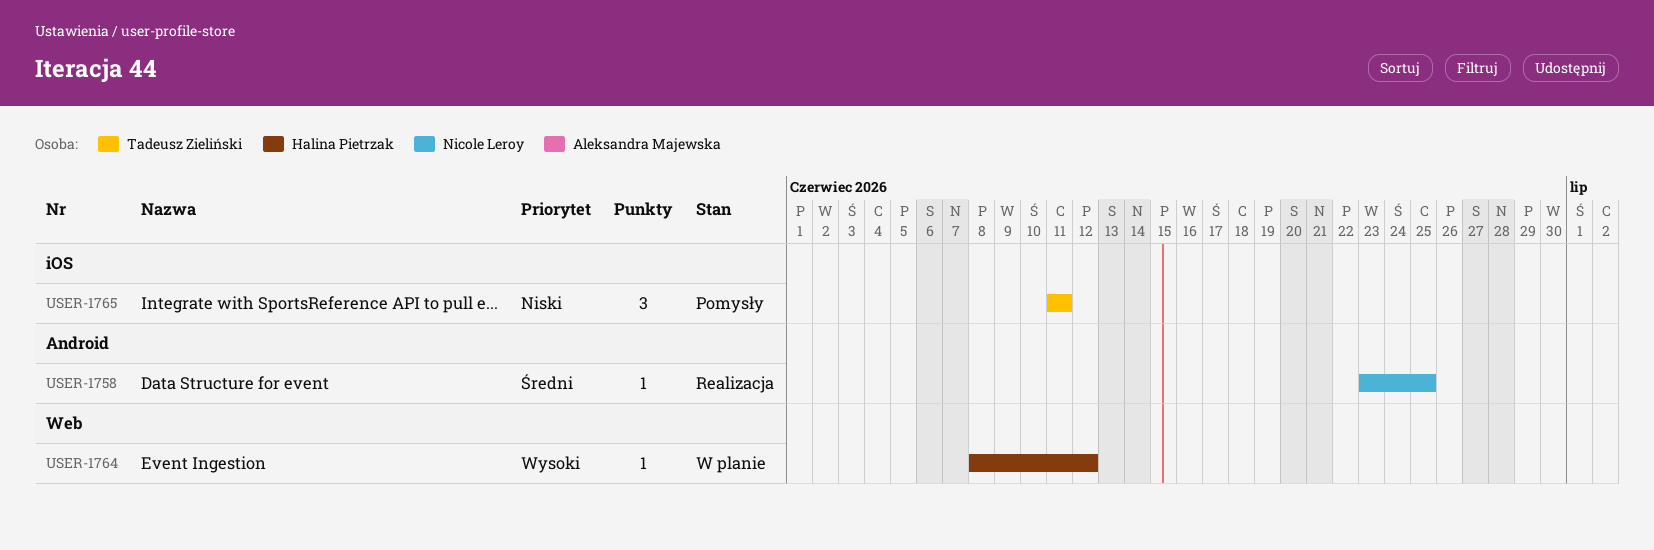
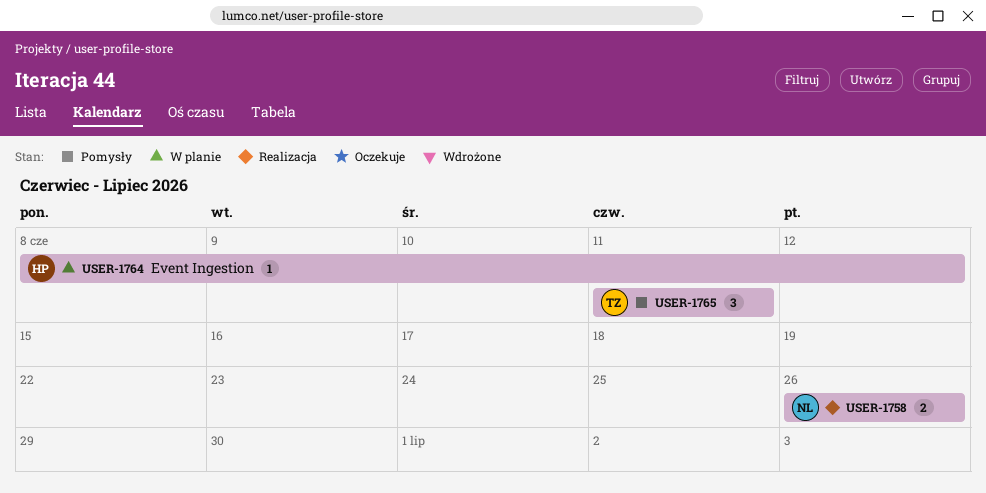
USER-1758, estimate: 1 -> 2
USER-1758, start: Jun 23 -> Jun 26
USER-1758, due: Jun 25 -> Jun 26

